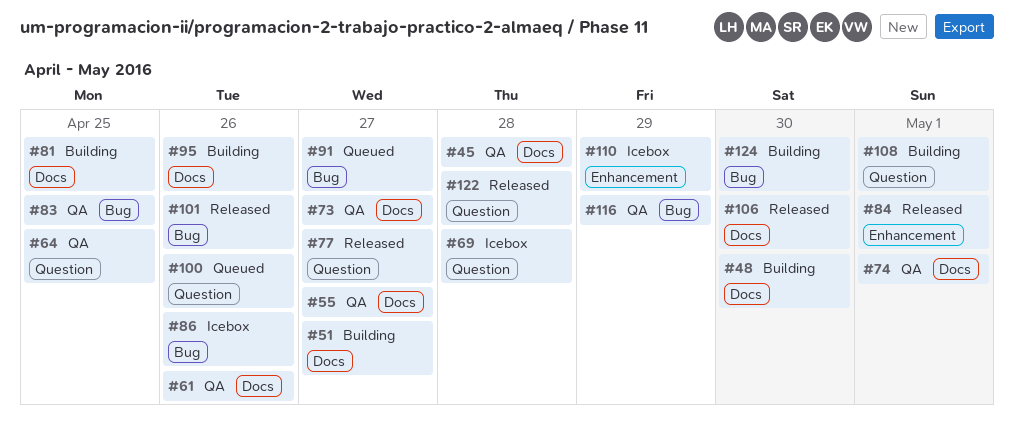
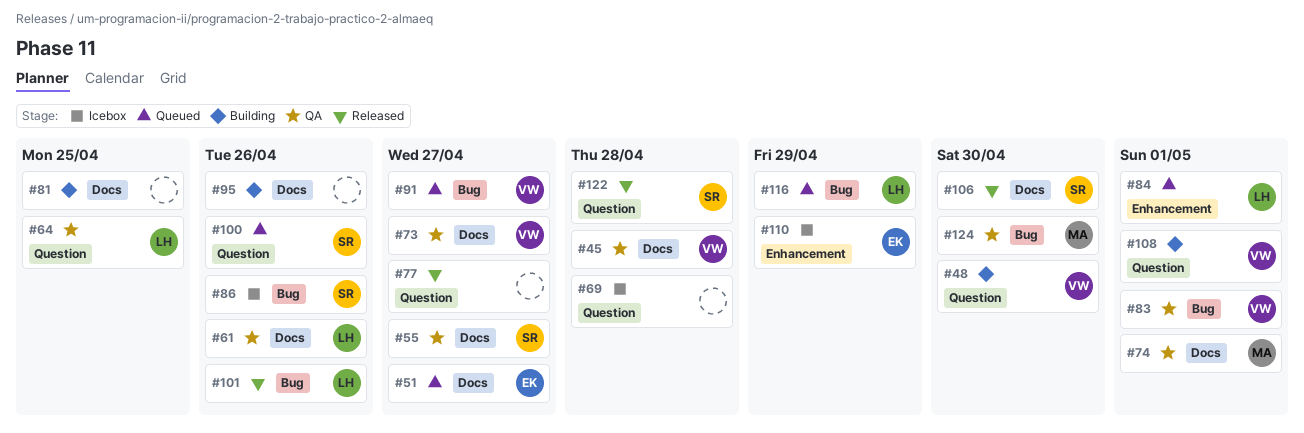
#48, label: Docs -> Question
#51, status: Building -> Queued
#83, due: Apr 25 -> May 1
#84, status: Released -> Queued
#116, status: QA -> Queued
#124, status: Building -> QA

